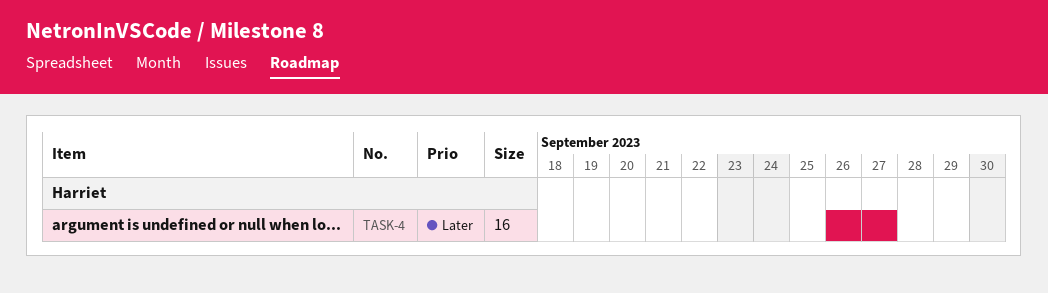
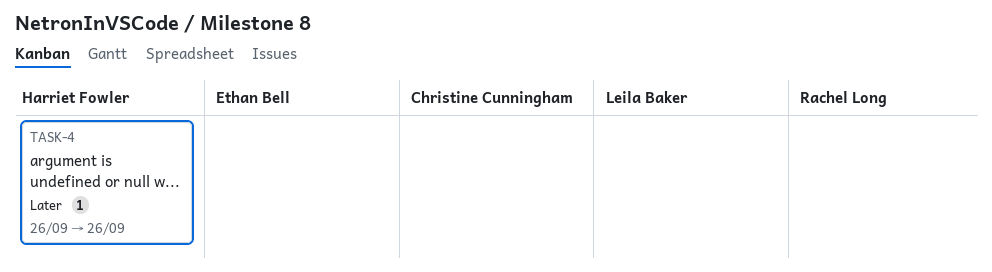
TASK-4, estimate: 16 -> 1
TASK-4, due: Sep 27 -> Sep 26

